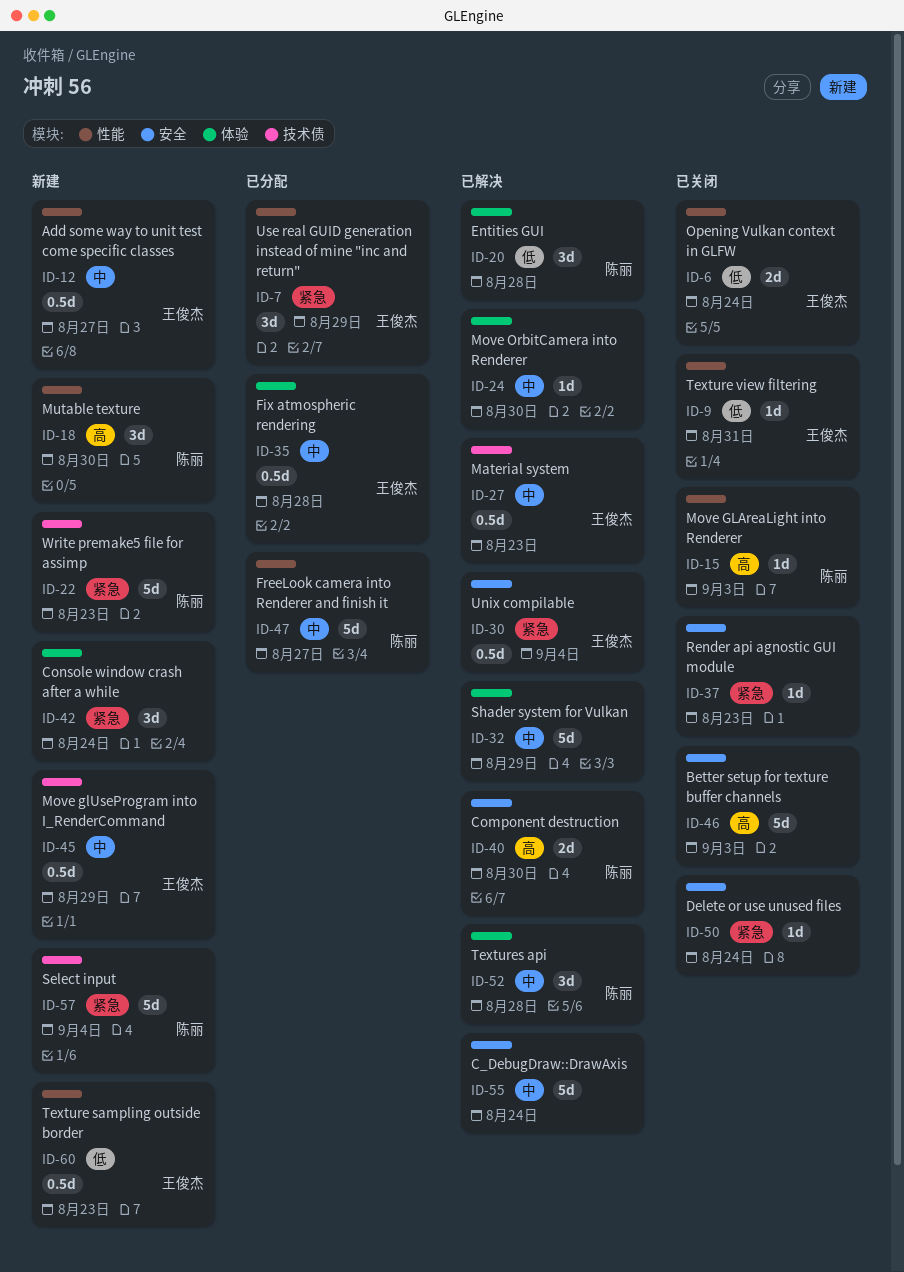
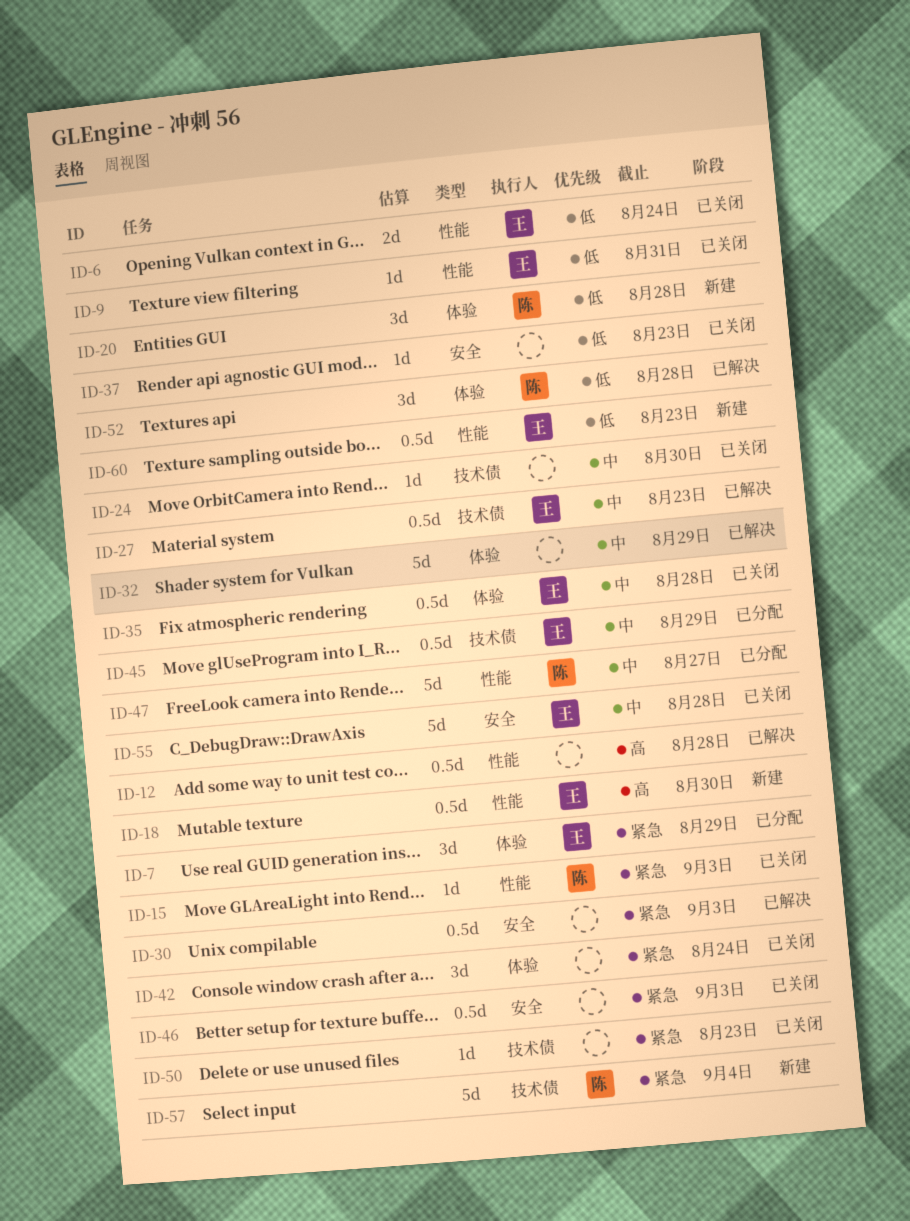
ID-7, label: 性能 -> 体验
ID-12, status: 新建 -> 已解决
ID-12, owner: 王俊杰 -> none
ID-12, priority: 中 -> 高
ID-12, due: Aug 27 -> Aug 28
ID-15, priority: 高 -> 紧急
ID-18, owner: 陈丽 -> 王俊杰
ID-18, estimate: 3d -> 0.5d
ID-20, status: 已解决 -> 新建
ID-22: present -> none
ID-24, status: 已解决 -> 已关闭
ID-24, label: 体验 -> 技术债
ID-30, owner: 王俊杰 -> none
ID-30, due: Sep 4 -> Sep 3
ID-35, status: 已分配 -> 已关闭
ID-37, priority: 紧急 -> 低
ID-40: present -> none
ID-42, status: 新建 -> 已关闭
ID-45, status: 新建 -> 已分配
ID-46, priority: 高 -> 紧急
ID-46, estimate: 5d -> 0.5d
ID-50, label: 安全 -> 技术债
ID-50, due: Aug 24 -> Aug 23
ID-52, priority: 中 -> 低
ID-55, status: 已解决 -> 已关闭
ID-55, owner: none -> 王俊杰
ID-55, due: Aug 24 -> Aug 28

